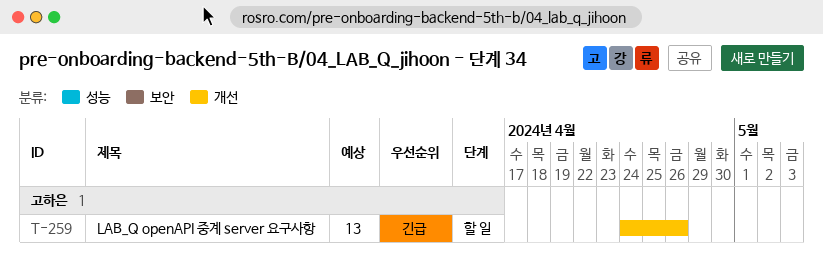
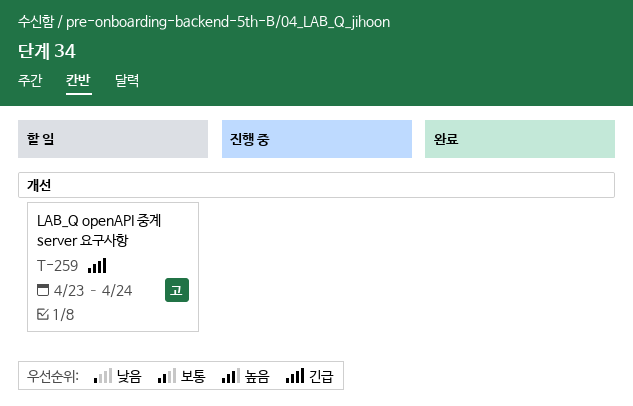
T-259, start: Apr 24 -> Apr 23
T-259, due: Apr 26 -> Apr 24

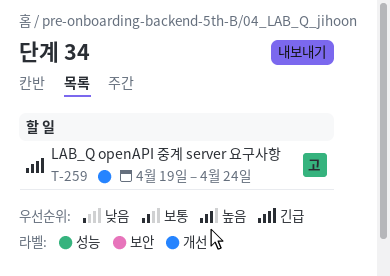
T-259, start: Apr 23 -> Apr 19

